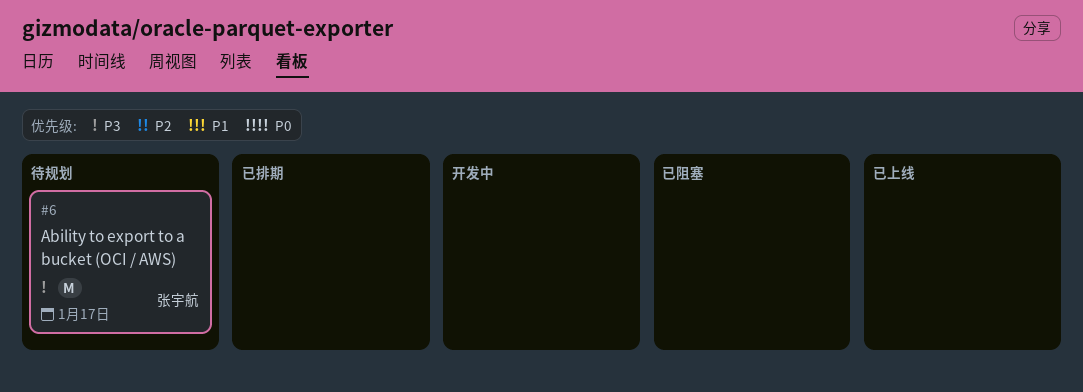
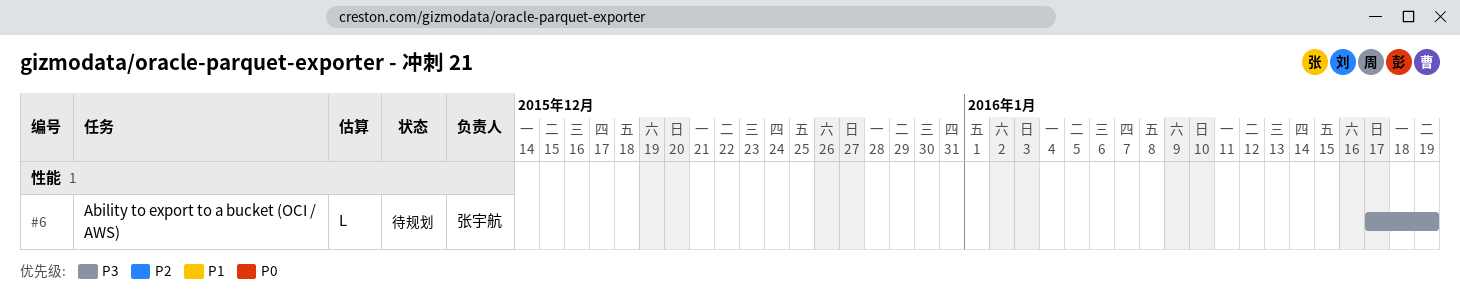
#6, estimate: M -> L
#6, due: Jan 17 -> Jan 19

